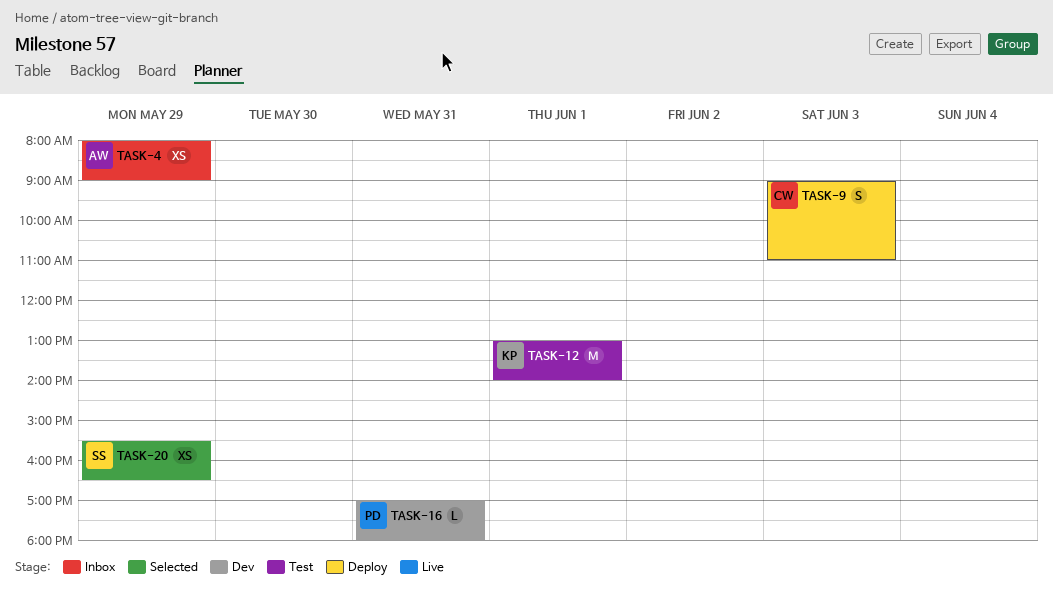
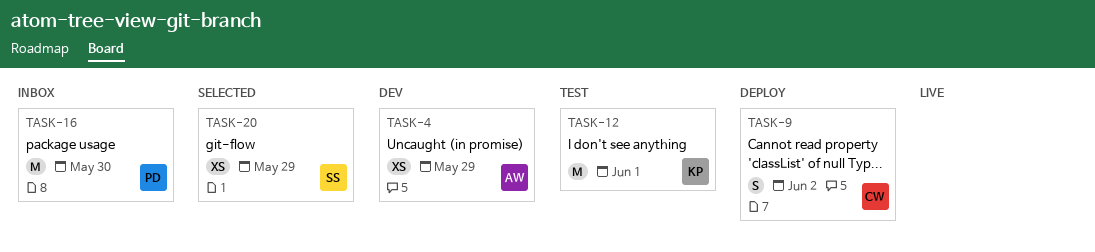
TASK-4, status: Inbox -> Dev
TASK-9, day: Jun 3 -> Jun 2
TASK-16, status: Dev -> Inbox
TASK-16, estimate: L -> M
TASK-16, day: May 31 -> May 30

